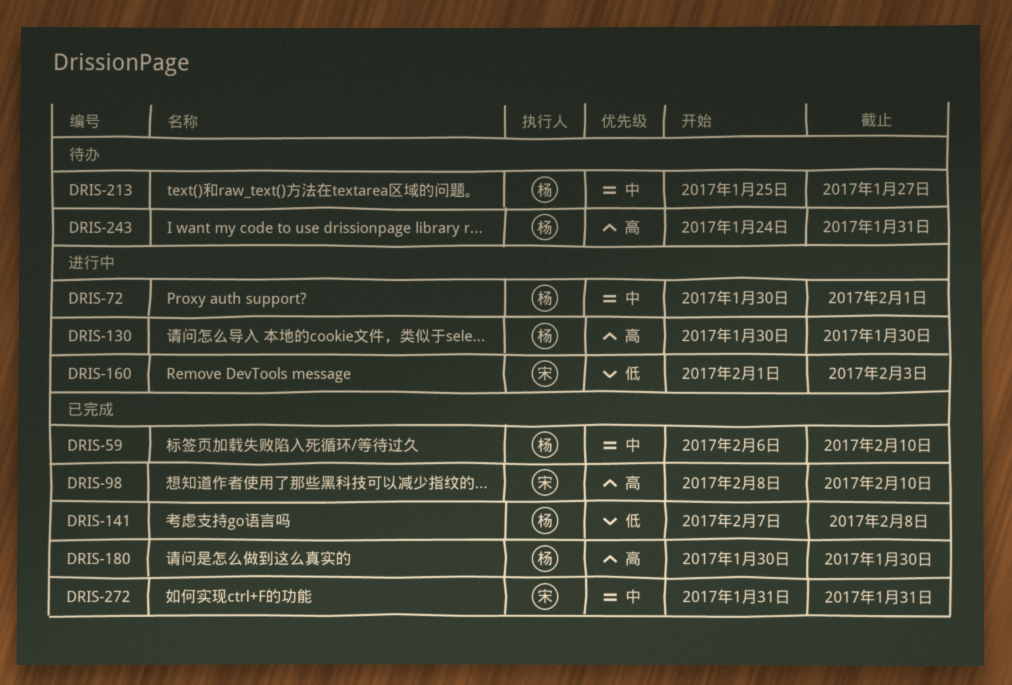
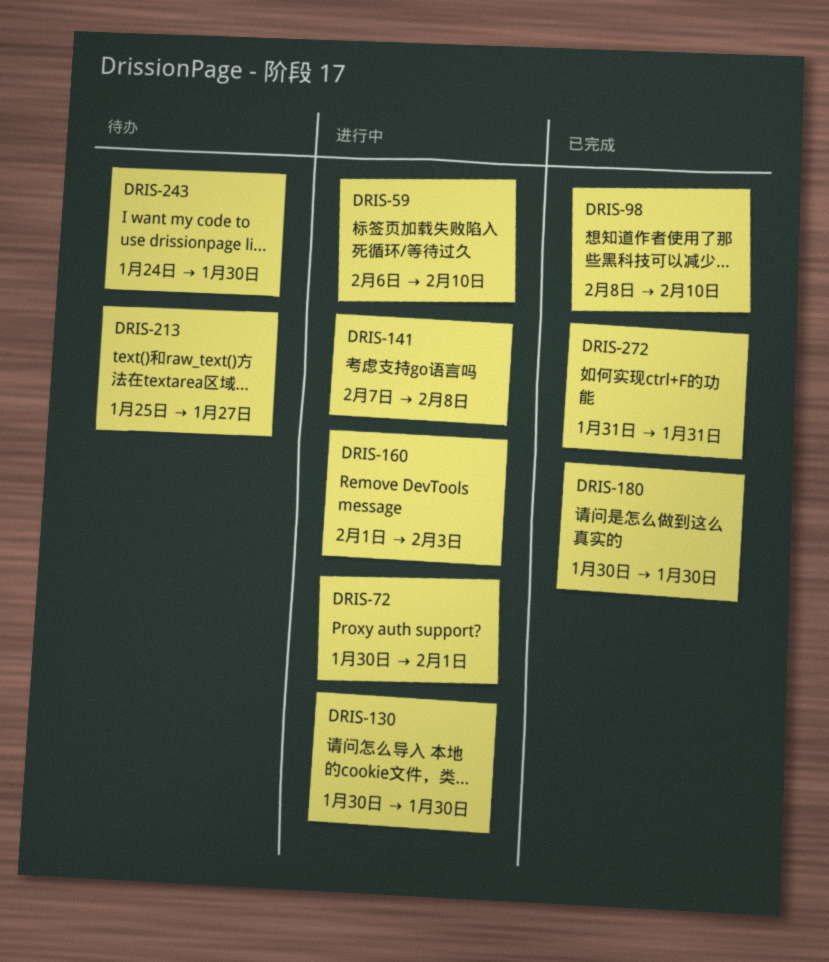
DRIS-59, status: 已完成 -> 进行中
DRIS-141, status: 已完成 -> 进行中
DRIS-243, due: Jan 31 -> Jan 30

